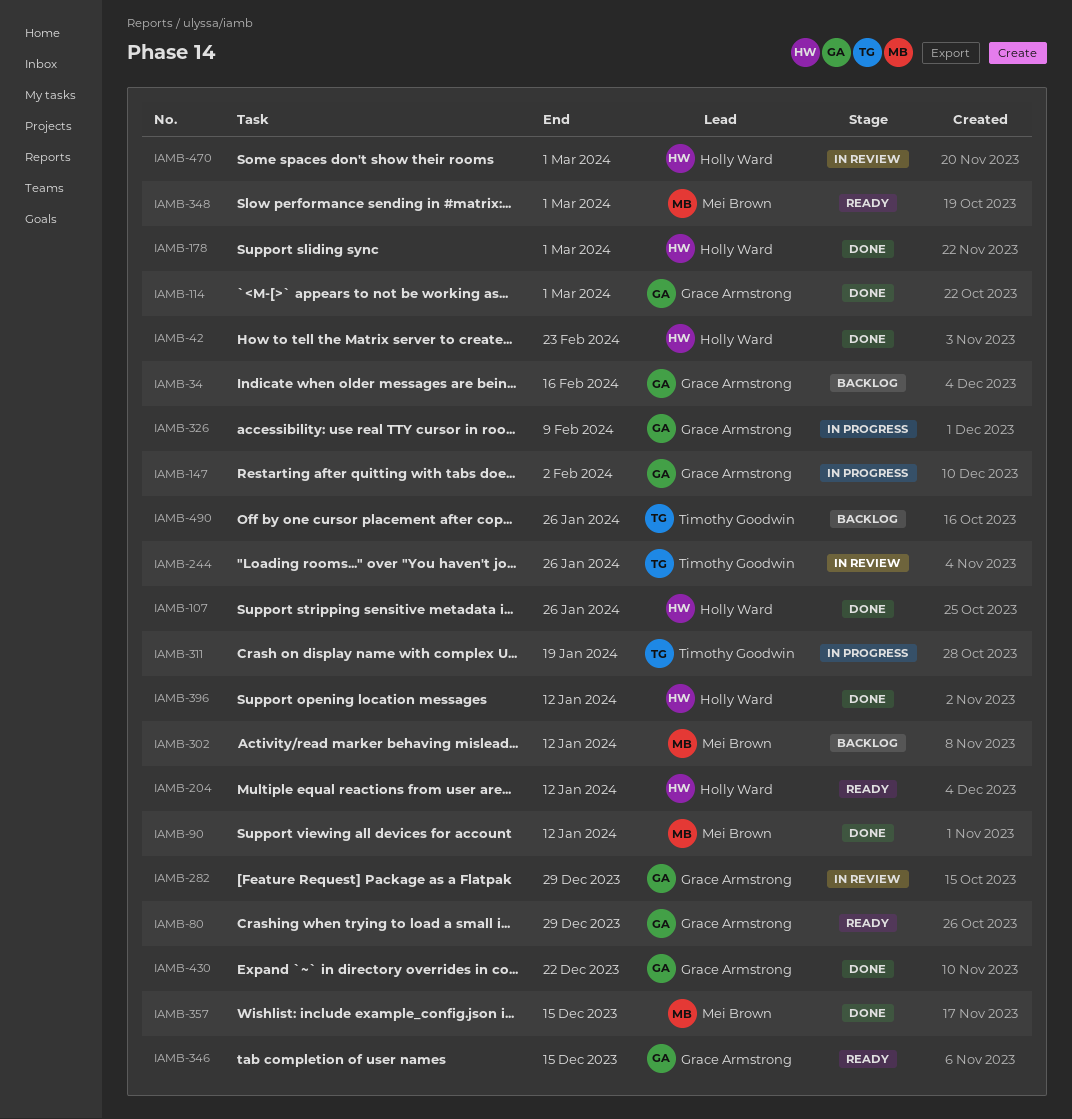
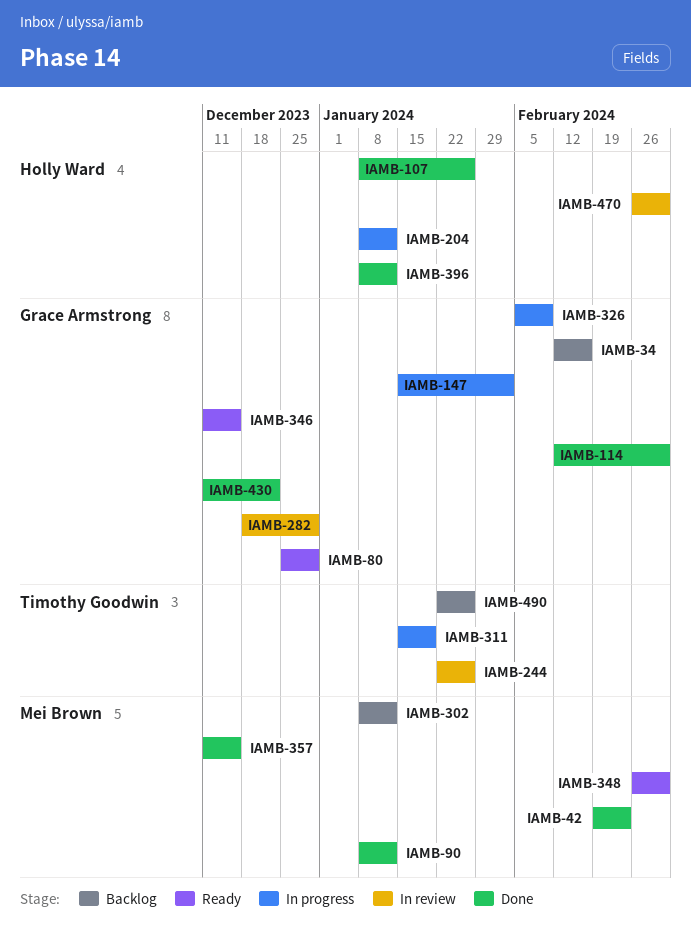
IAMB-42, owner: Holly Ward -> Mei Brown
IAMB-178: present -> none
IAMB-204, status: Ready -> In progress

